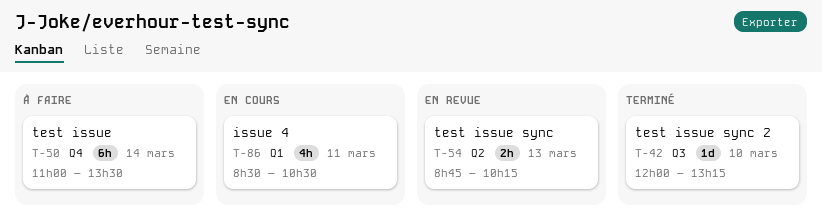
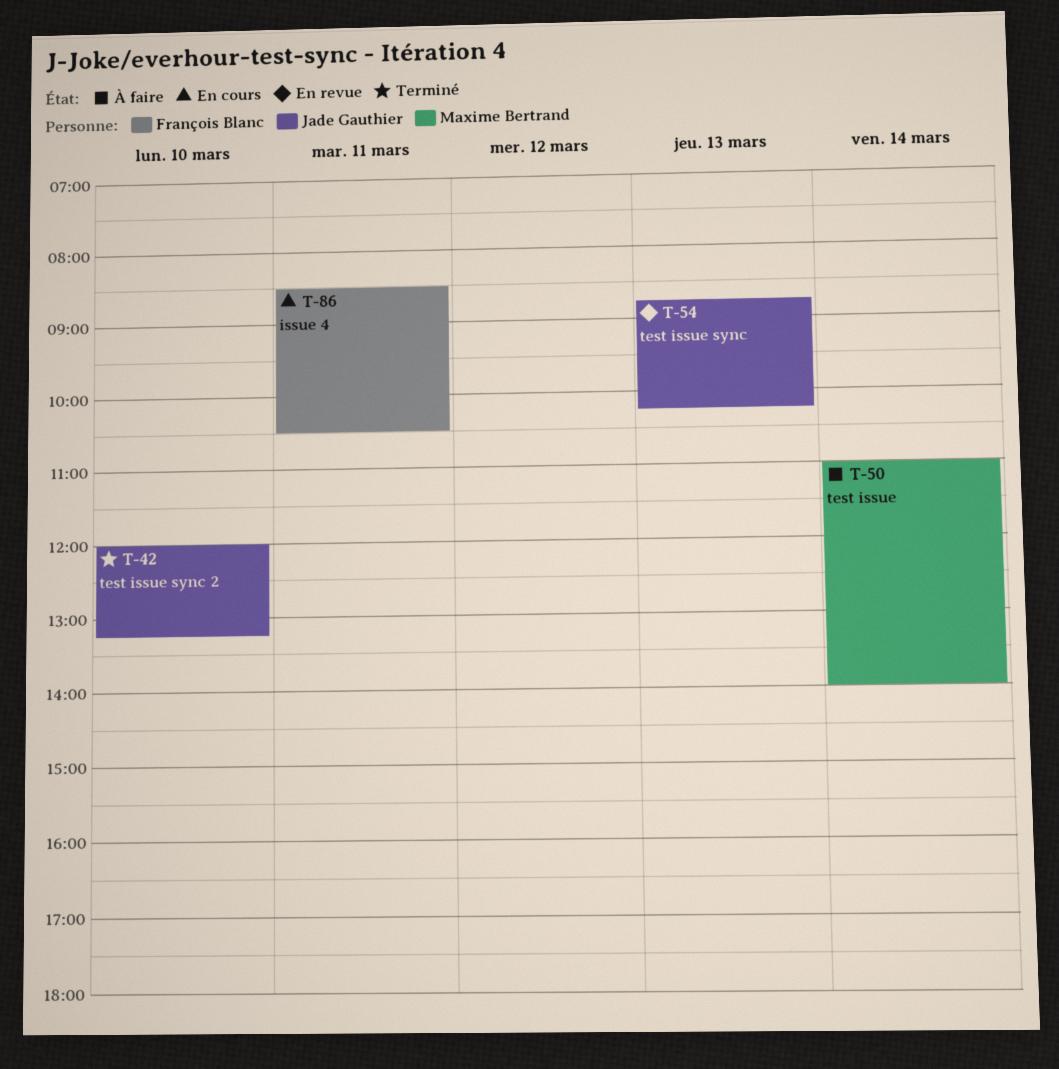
T-50, ends: 13:30 -> 14:00

